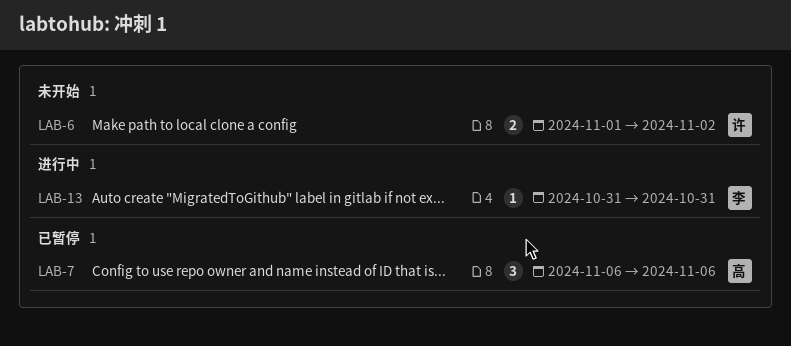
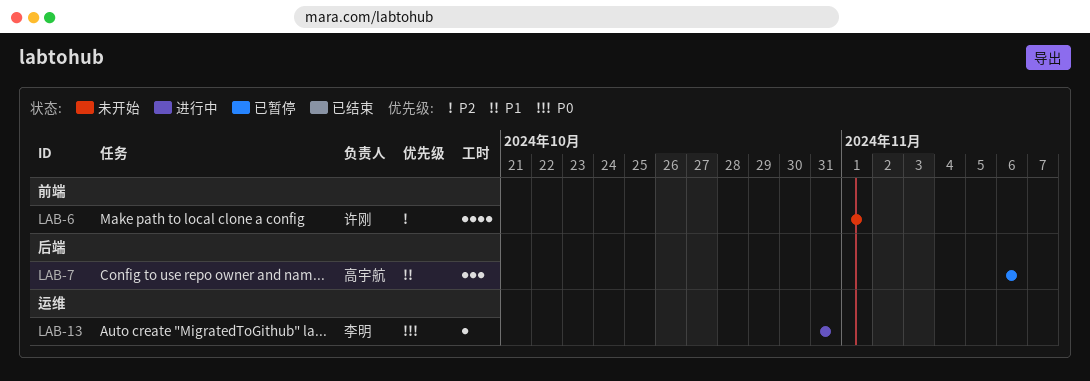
LAB-6, estimate: 2 -> 4
LAB-6, due: Nov 2 -> Nov 1

